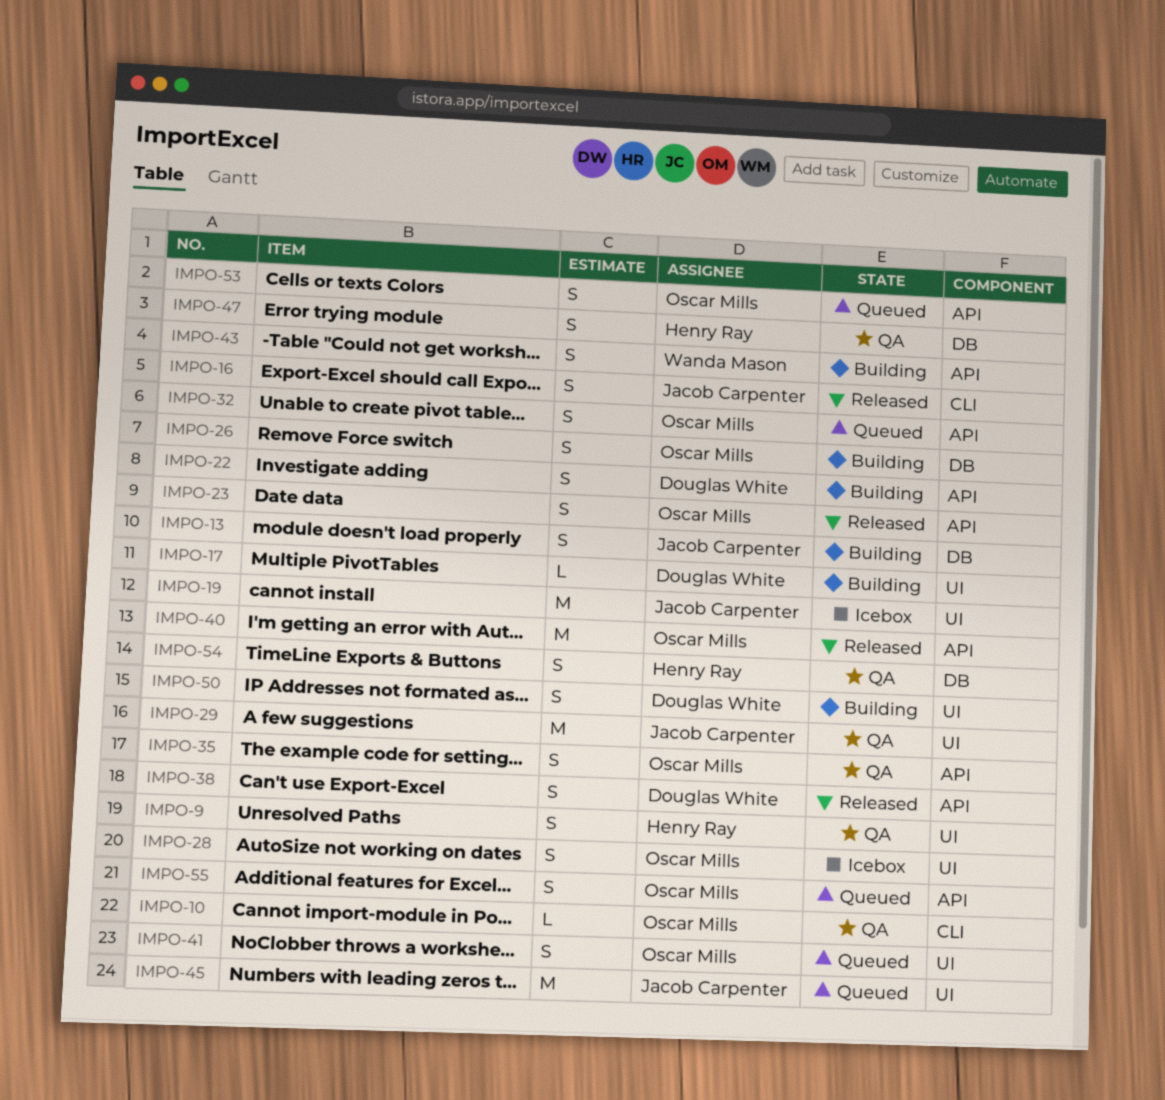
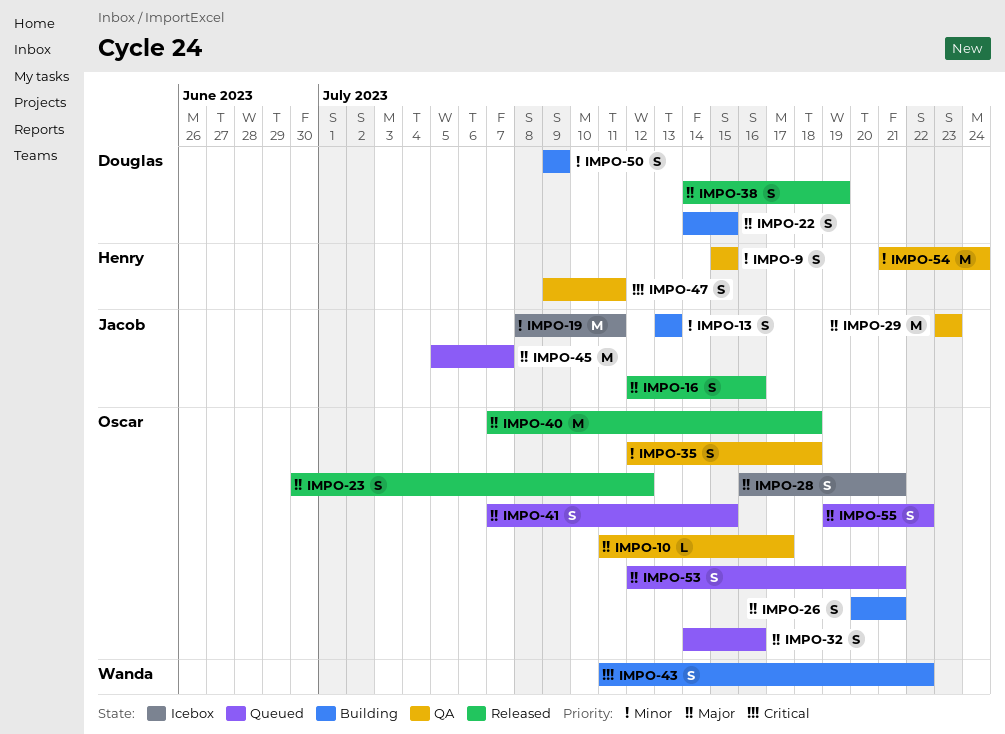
IMPO-17: present -> none
IMPO-54, estimate: S -> M

